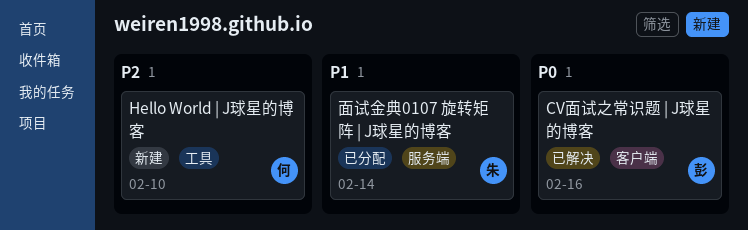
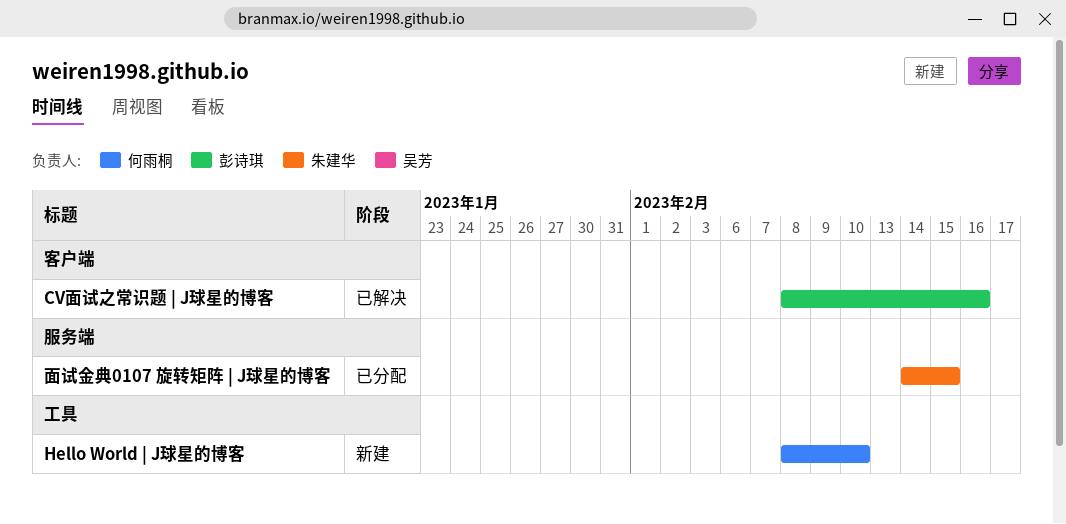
面试金典0107 旋转矩阵 | J球星的博客, due: Feb 14 -> Feb 15

